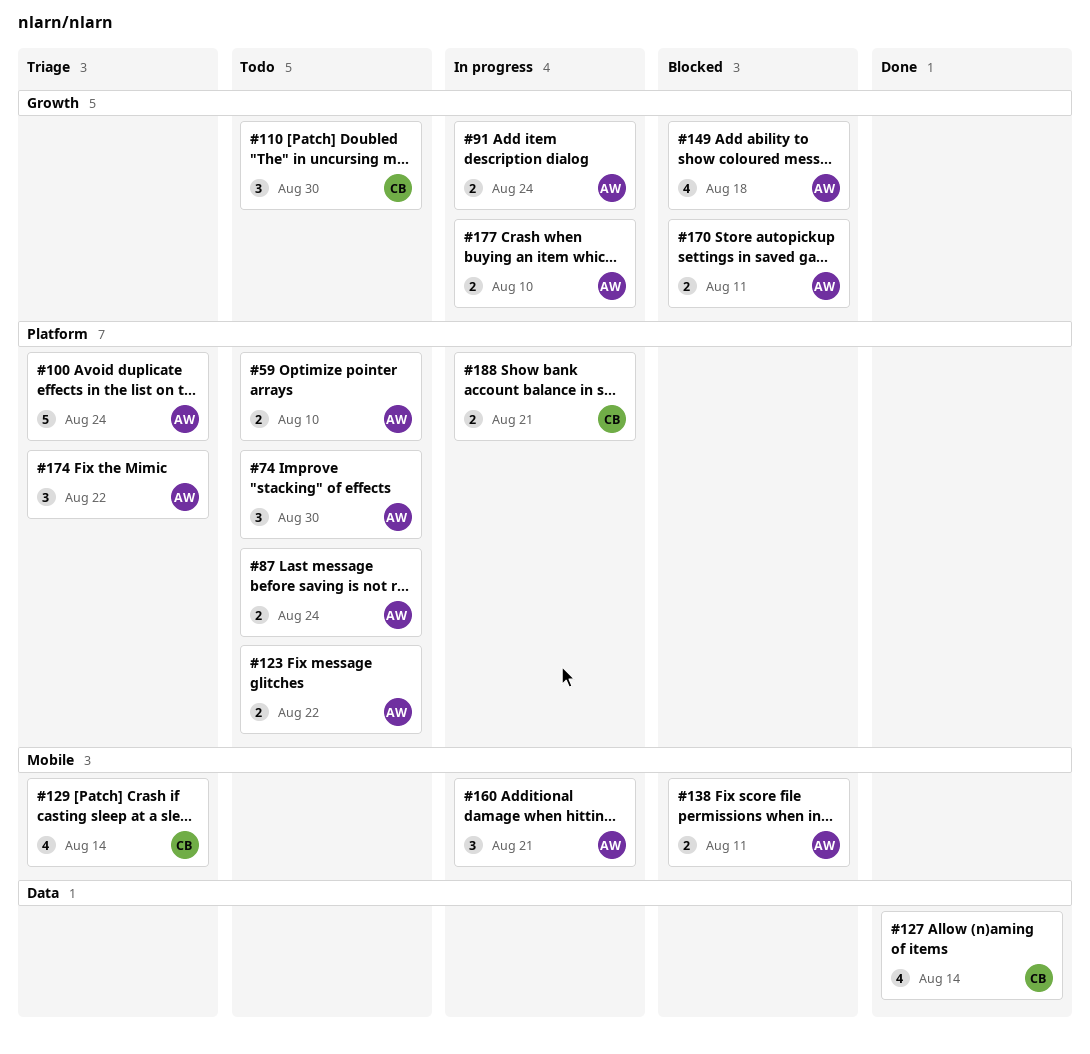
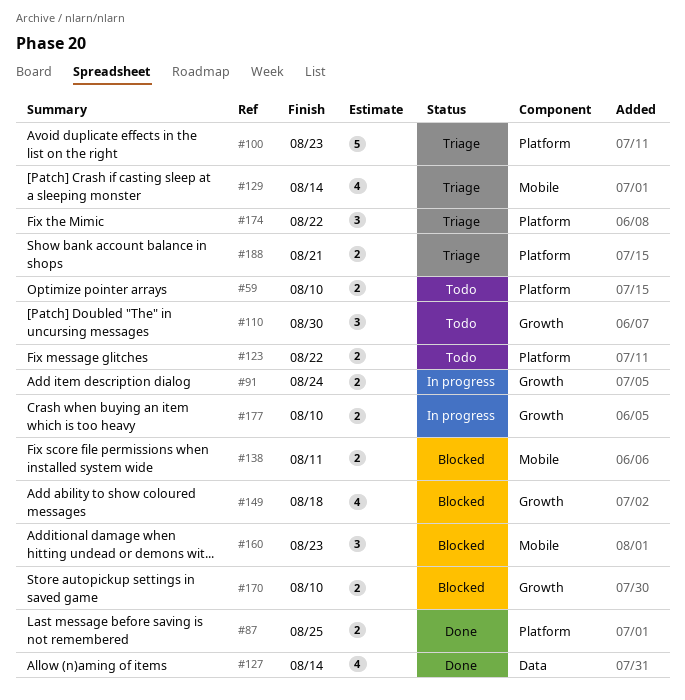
#74: present -> none
#87, status: Todo -> Done
#87, due: Aug 24 -> Aug 25
#100, due: Aug 24 -> Aug 23
#160, status: In progress -> Blocked
#160, due: Aug 21 -> Aug 23
#170, due: Aug 11 -> Aug 10
#188, status: In progress -> Triage

